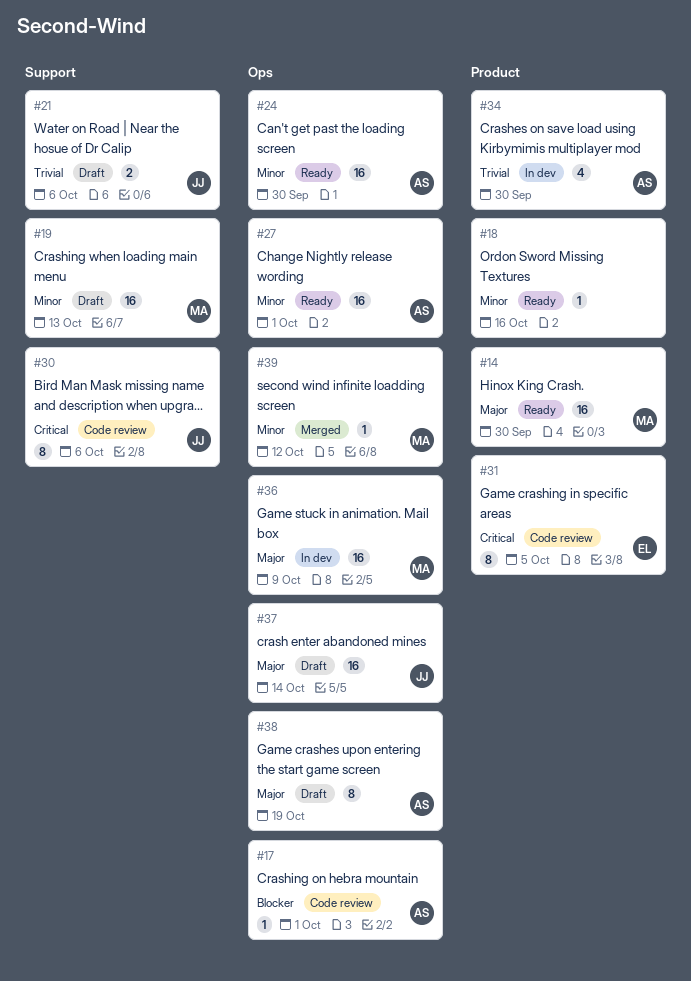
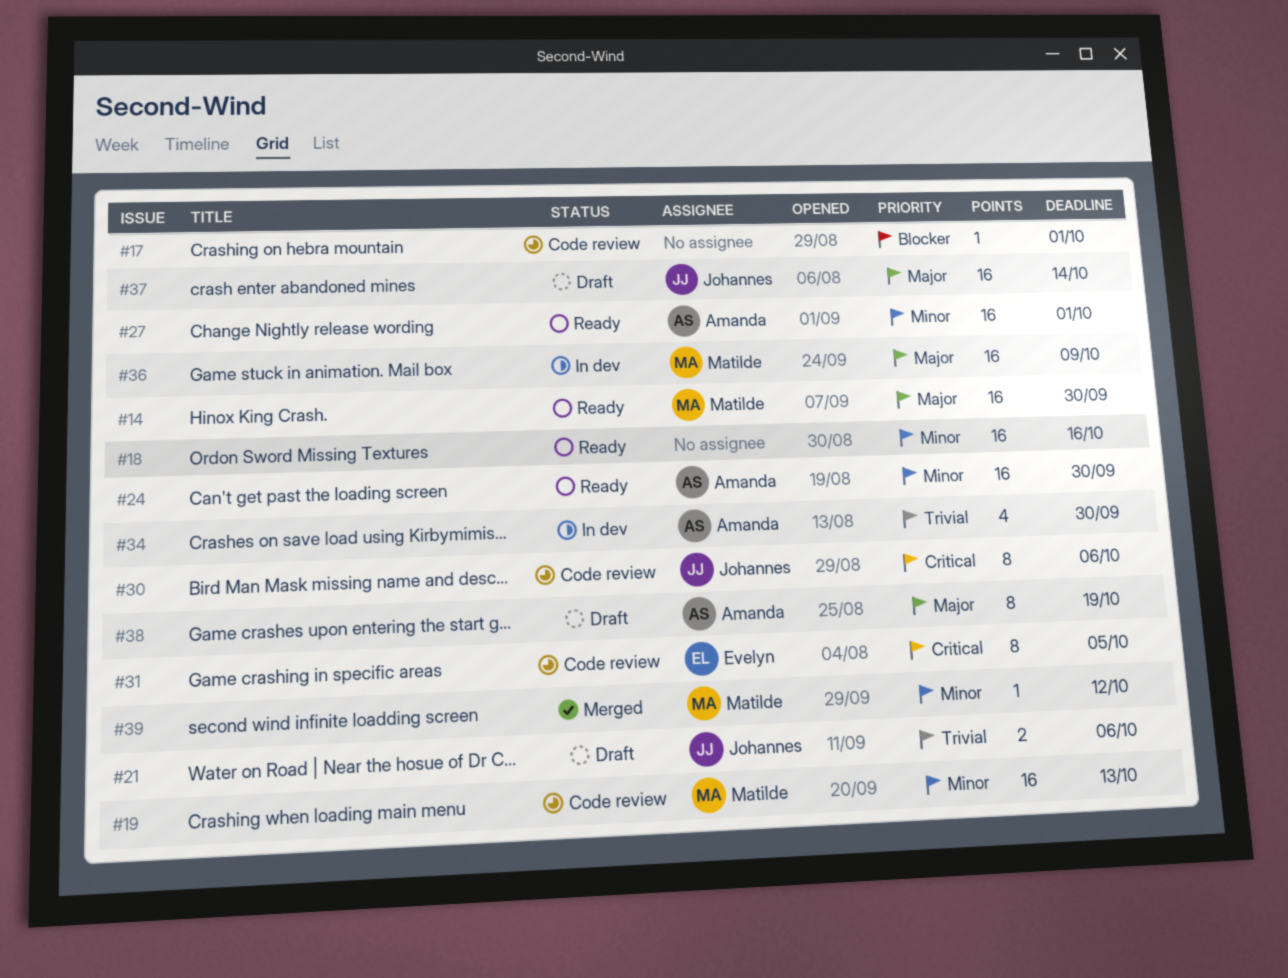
#17, owner: Amanda -> none
#18, estimate: 1 -> 16
#19, status: Draft -> Code review

